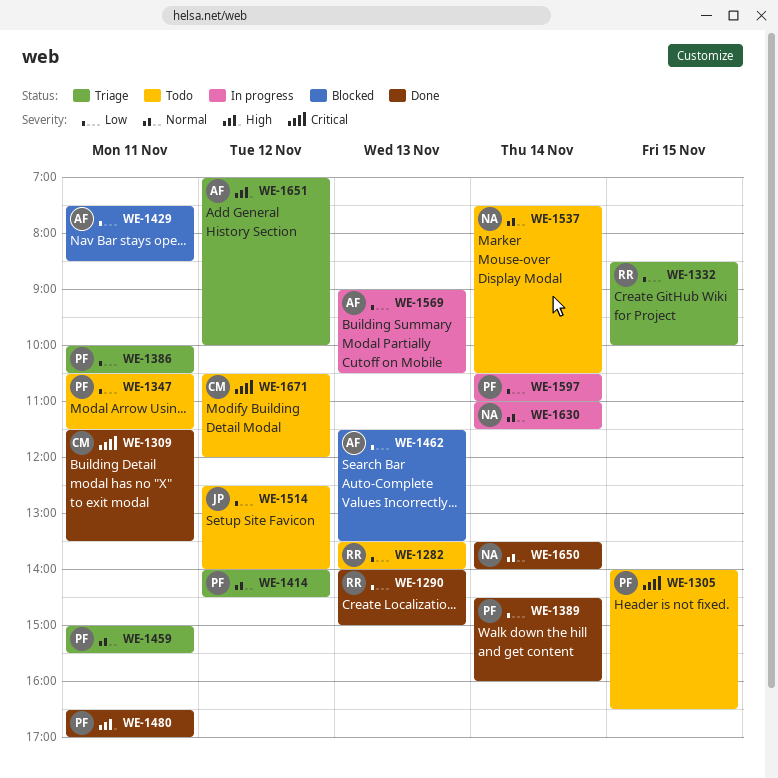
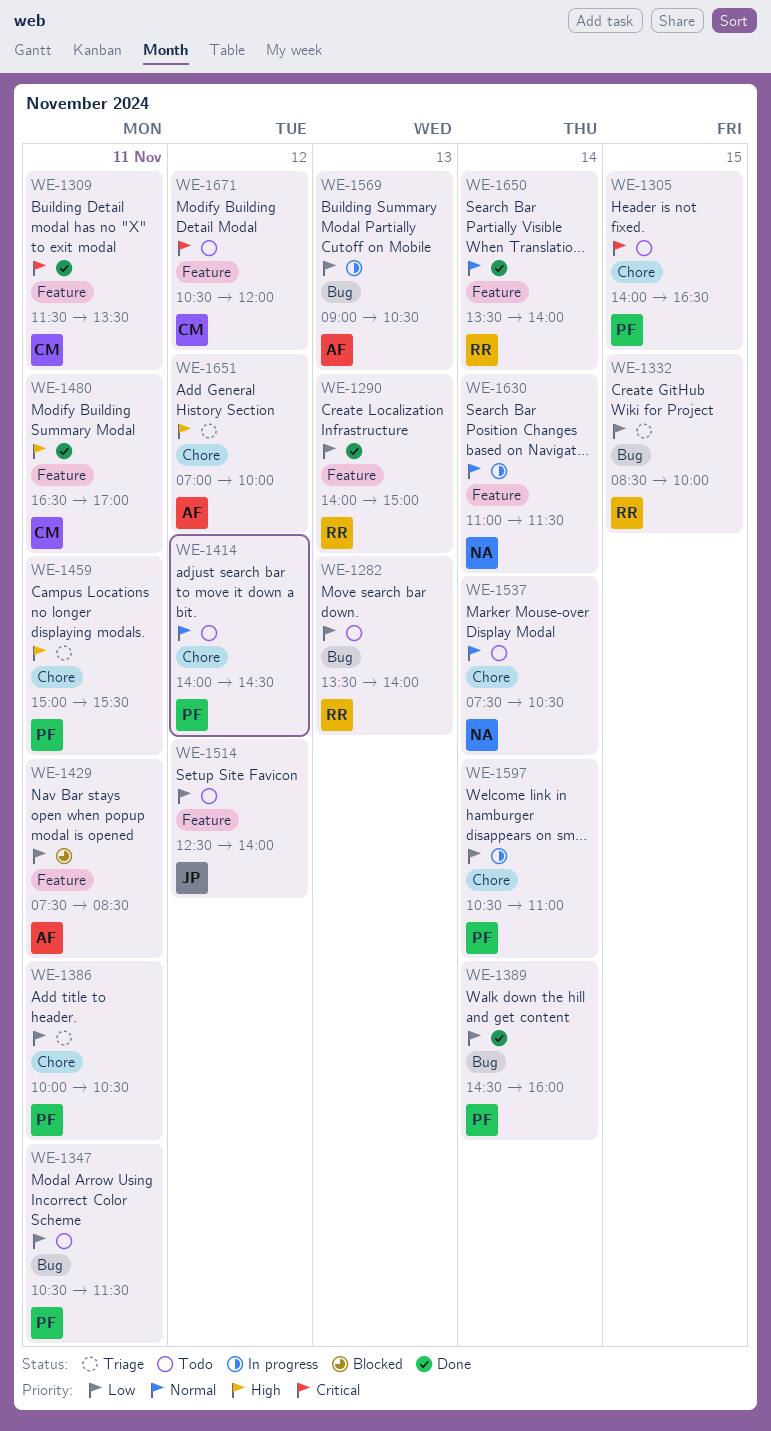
WE-1414, status: Triage -> Todo
WE-1459, priority: Normal -> High
WE-1462: present -> none
WE-1480, owner: PF -> CM
WE-1650, owner: NA -> RR

